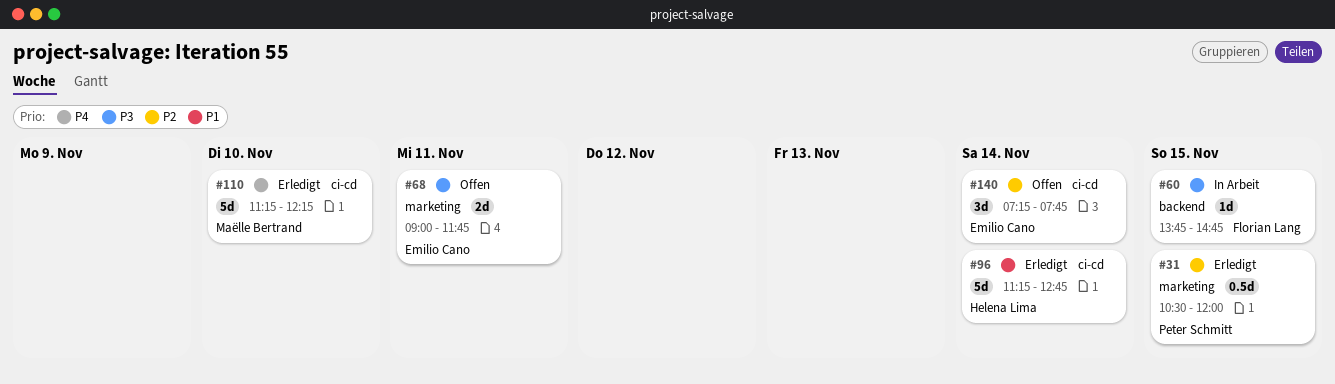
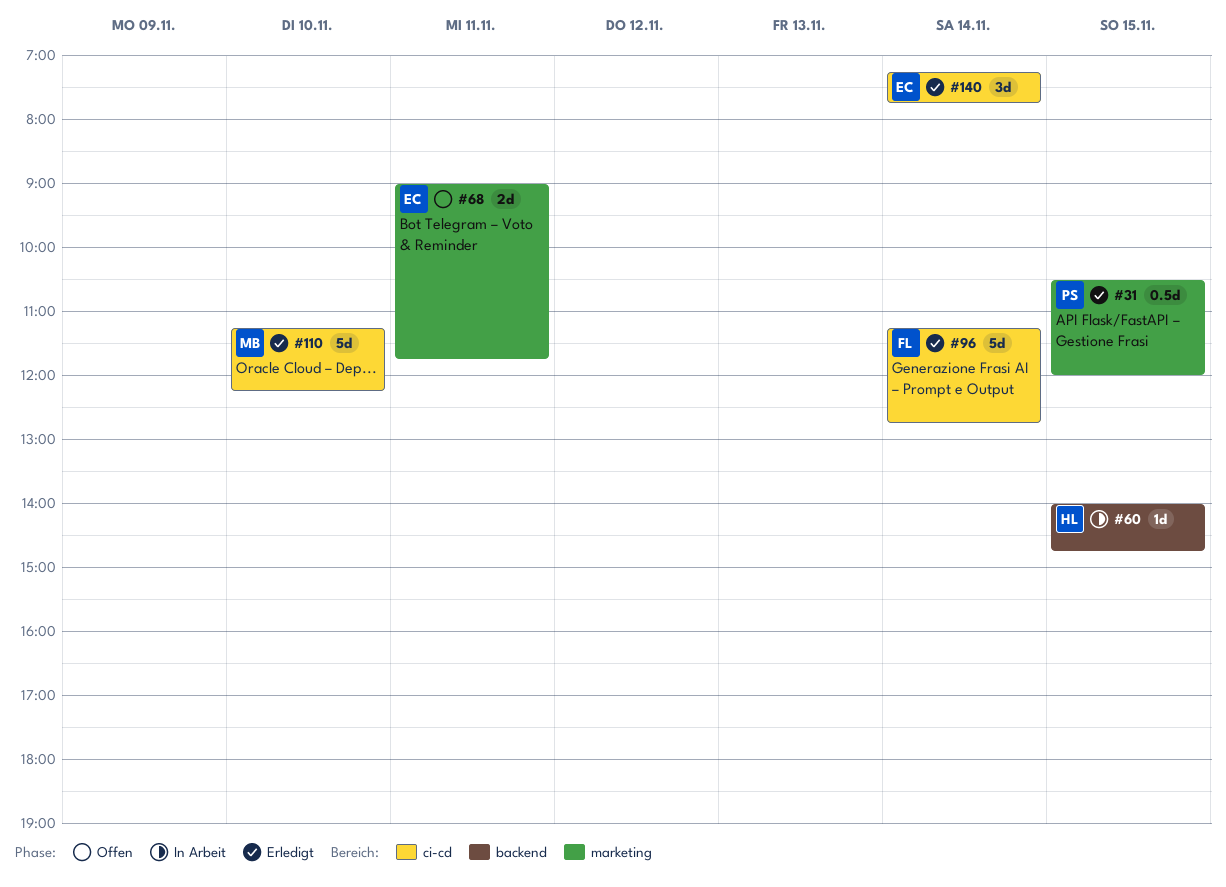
#60, owner: Florian Lang -> Helena Lima
#60, begins: 13:45 -> 14:00
#96, owner: Helena Lima -> Florian Lang
#140, status: Offen -> Erledigt

